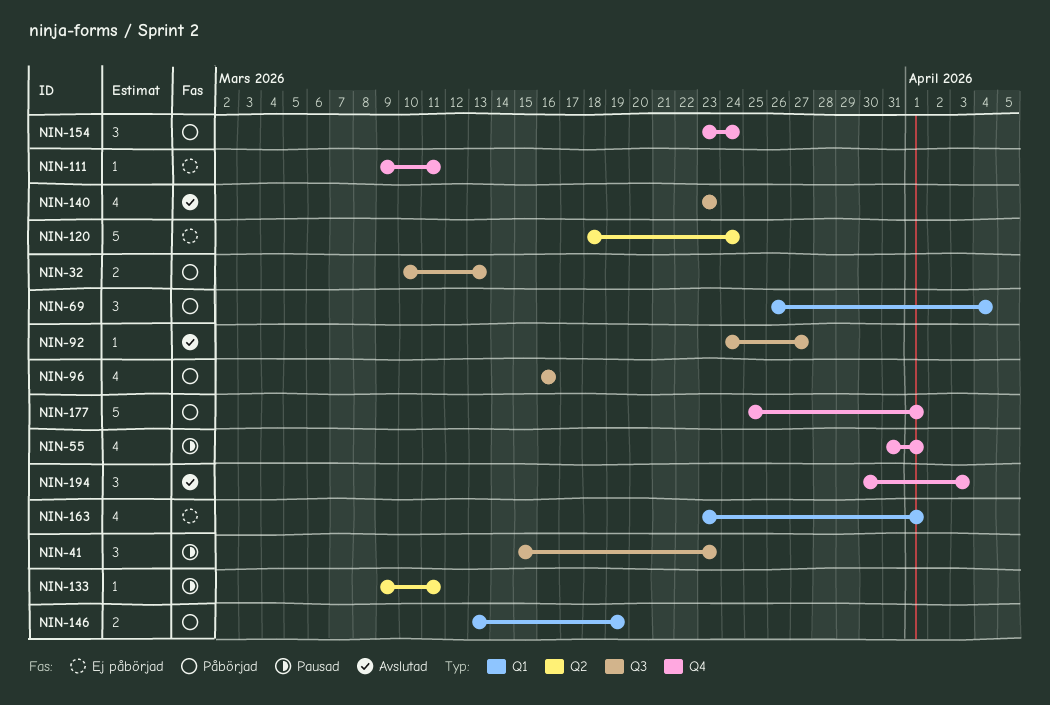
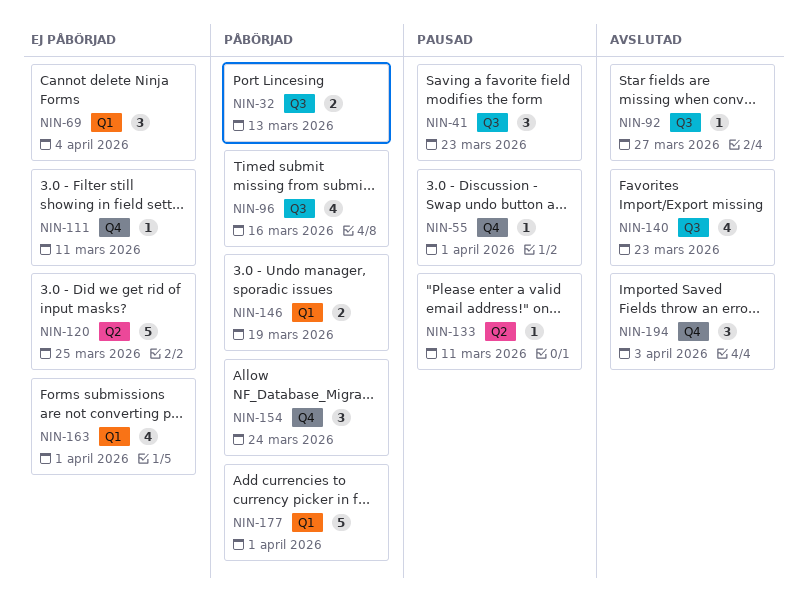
NIN-55, estimate: 4 -> 1
NIN-69, status: Påbörjad -> Ej påbörjad
NIN-120, due: Mar 24 -> Mar 25
NIN-177, label: Q4 -> Q1

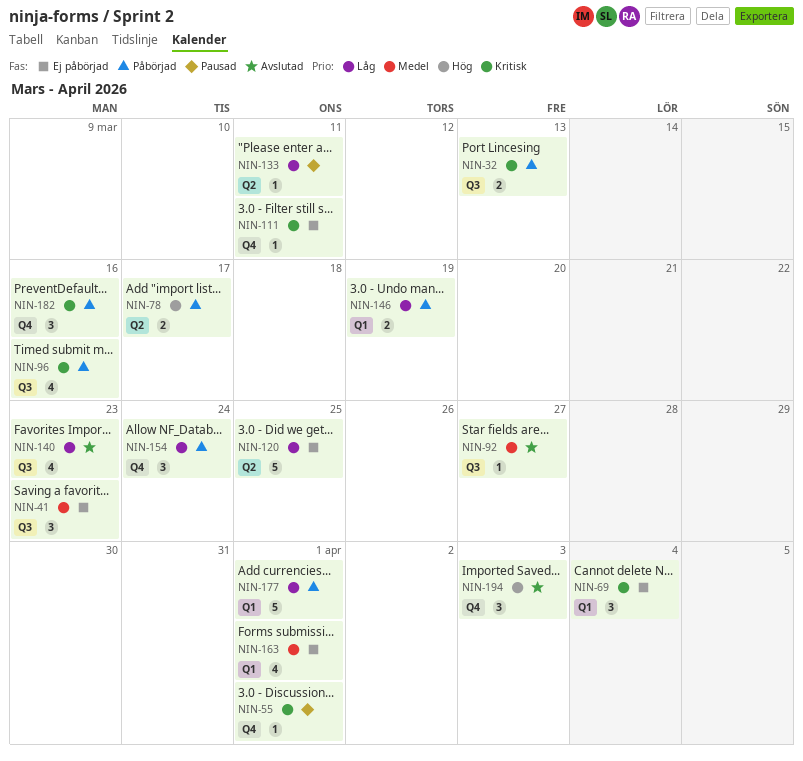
NIN-41, status: Pausad -> Ej påbörjad
NIN-78: none -> present
NIN-182: none -> present

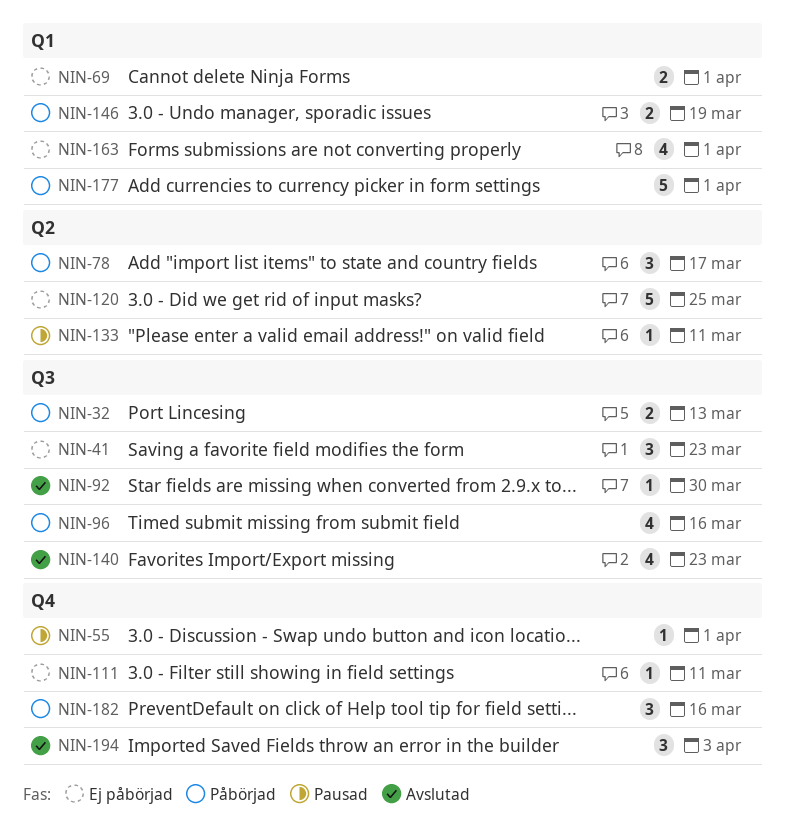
NIN-69, estimate: 3 -> 2
NIN-69, due: Apr 4 -> Apr 1
NIN-78, estimate: 2 -> 3
NIN-92, due: Mar 27 -> Mar 30
NIN-154: present -> none

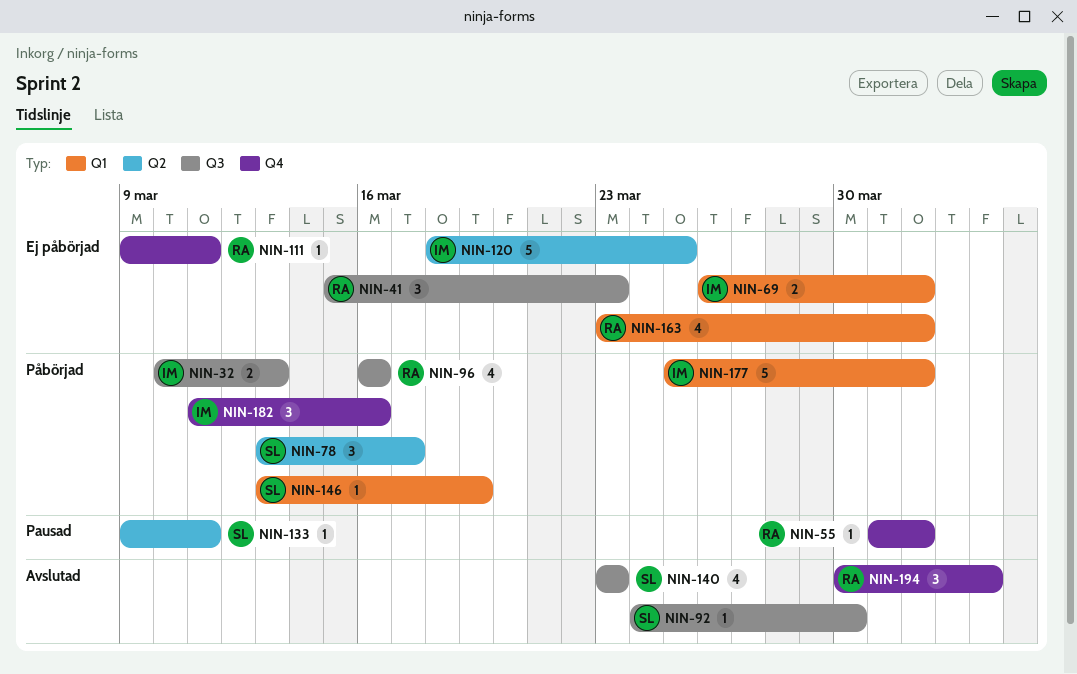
NIN-146, estimate: 2 -> 1

